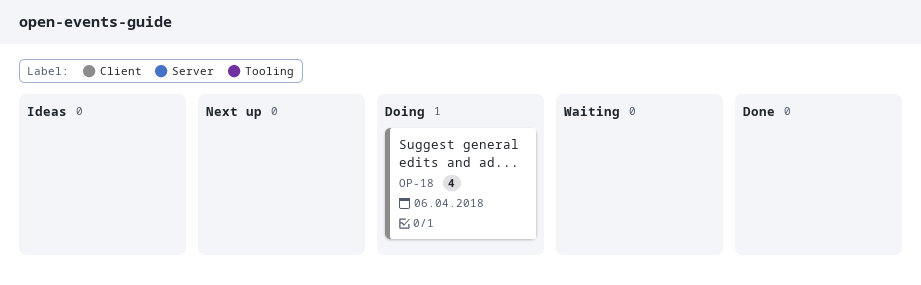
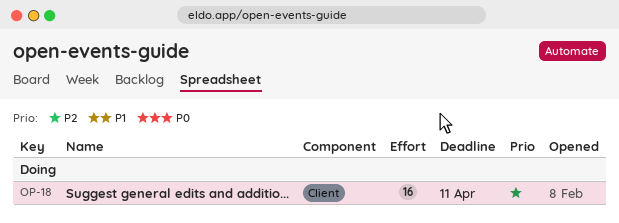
OP-18, estimate: 4 -> 16
OP-18, due: Apr 6 -> Apr 11

